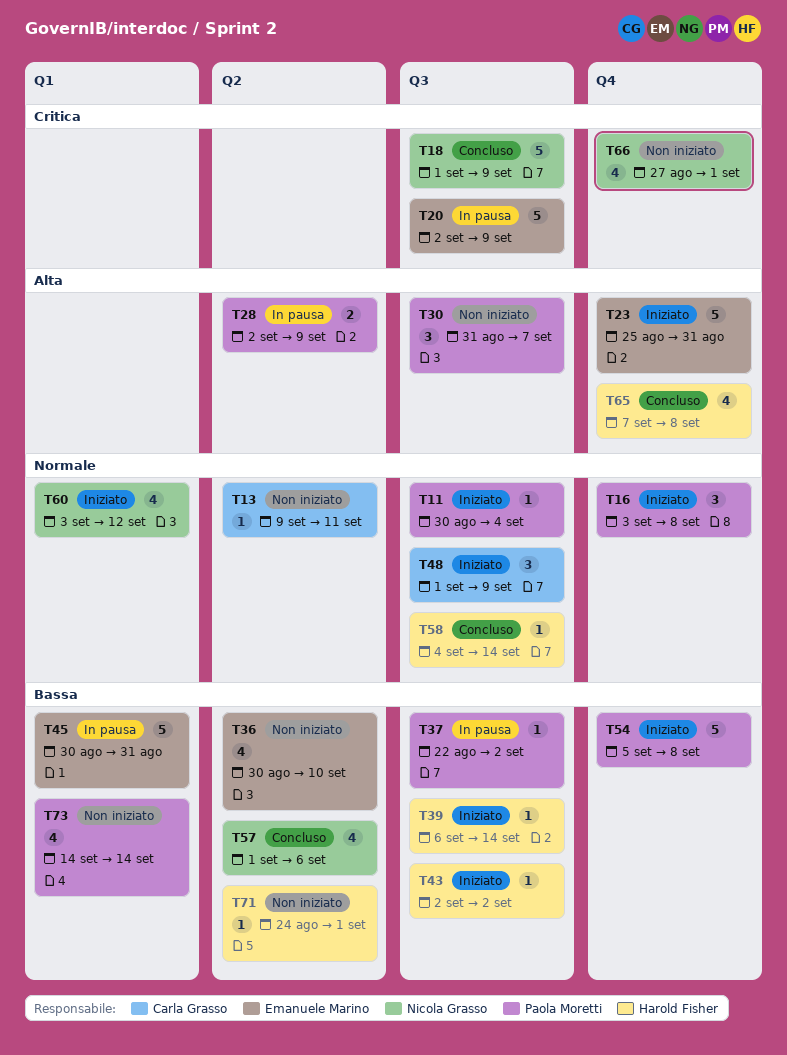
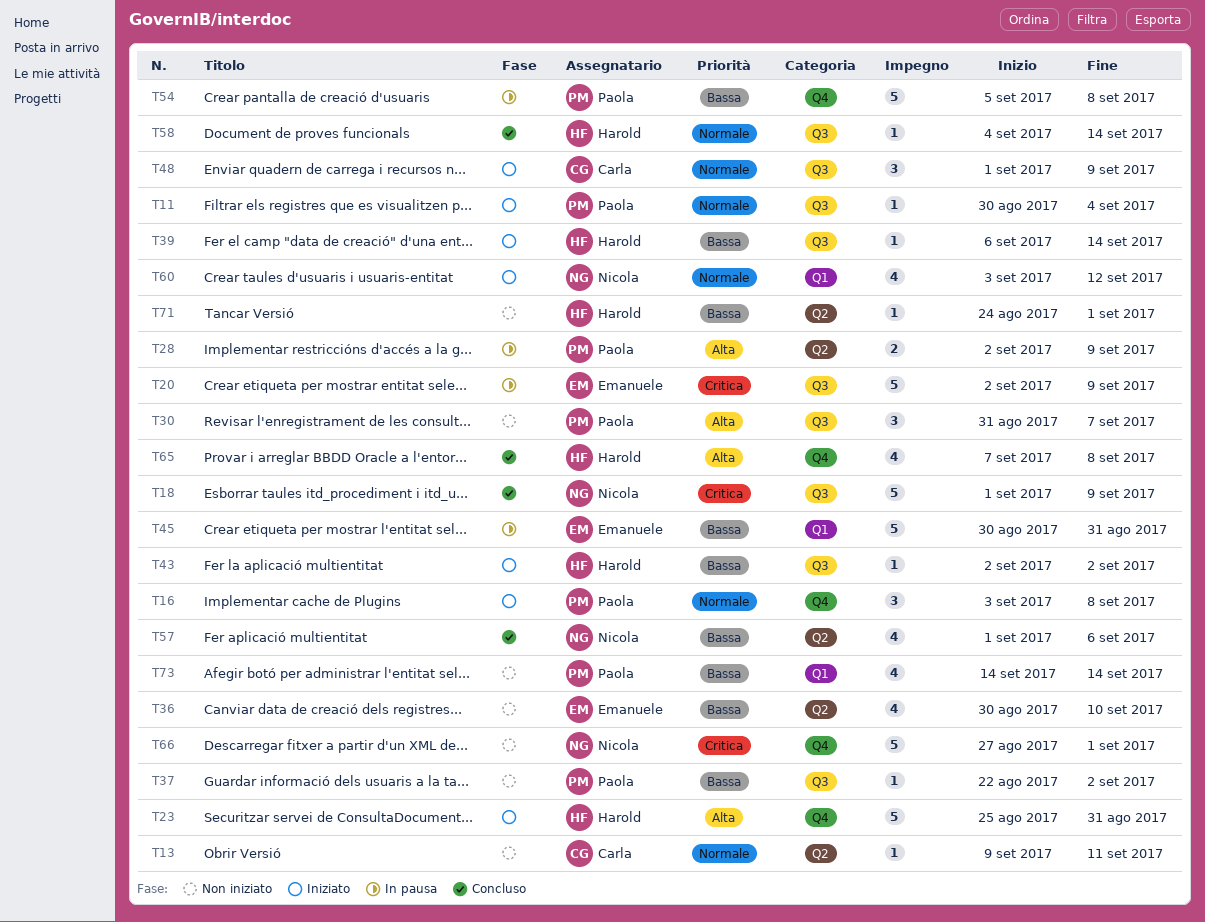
T23, owner: Emanuele Marino -> Harold Fisher
T37, status: In pausa -> Non iniziato
T54, status: Iniziato -> In pausa
T66, estimate: 4 -> 5

